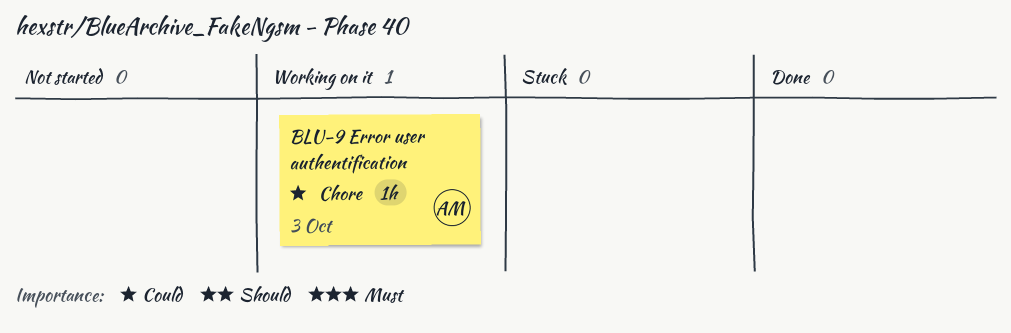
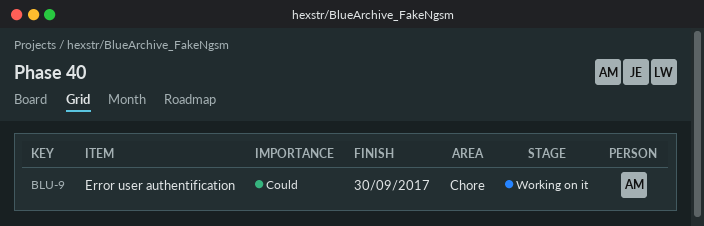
BLU-9, due: Oct 3 -> Sep 30

